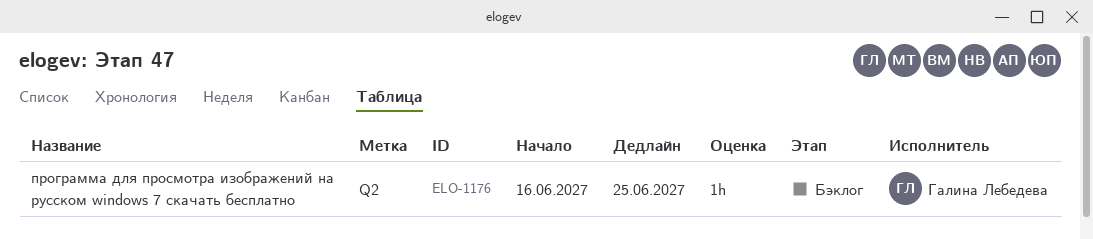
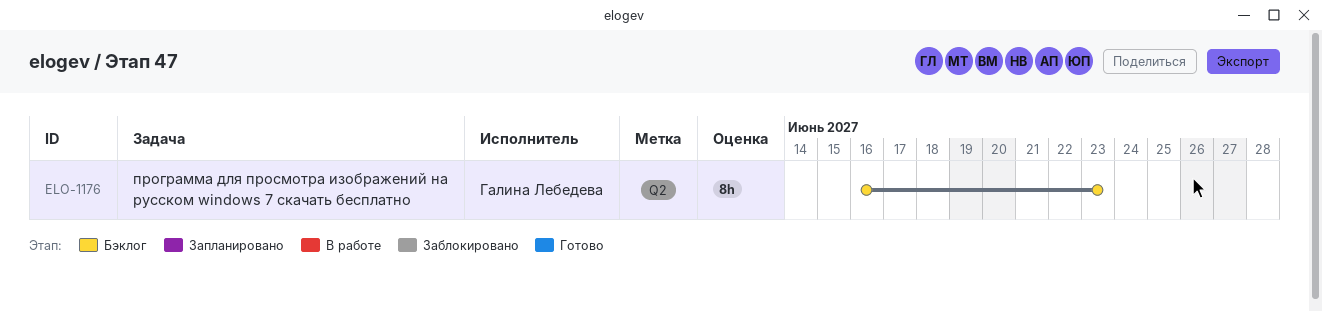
ELO-1176, estimate: 1h -> 8h
ELO-1176, due: Jun 25 -> Jun 23

